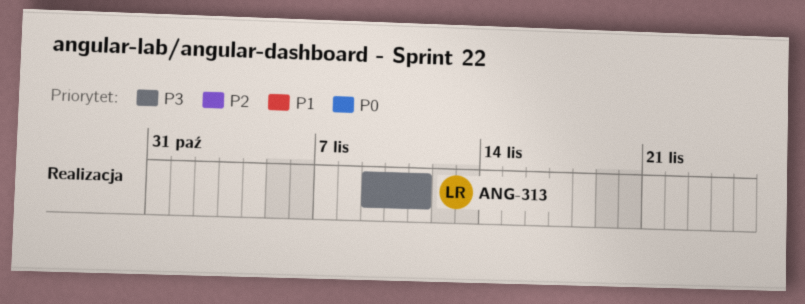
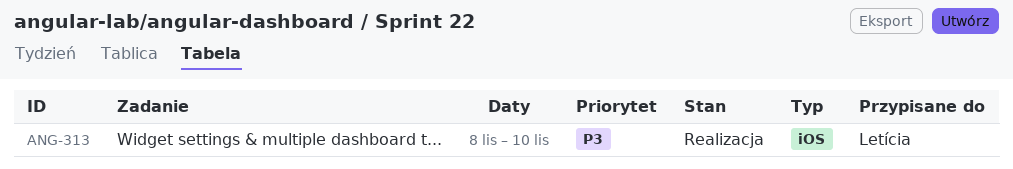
ANG-313, start: Nov 9 -> Nov 8
ANG-313, due: Nov 11 -> Nov 10

